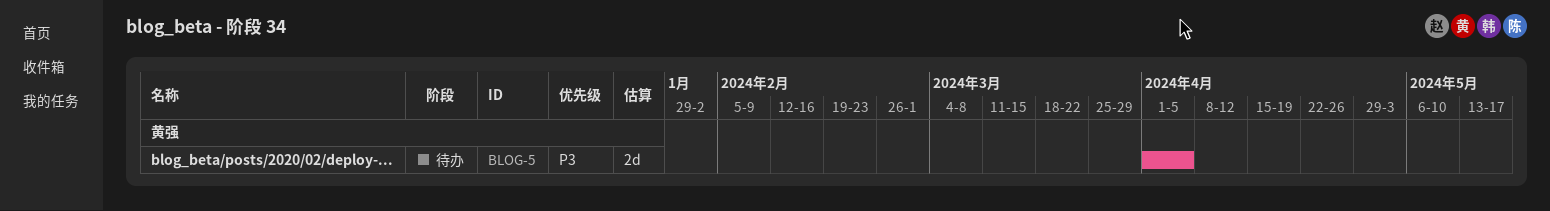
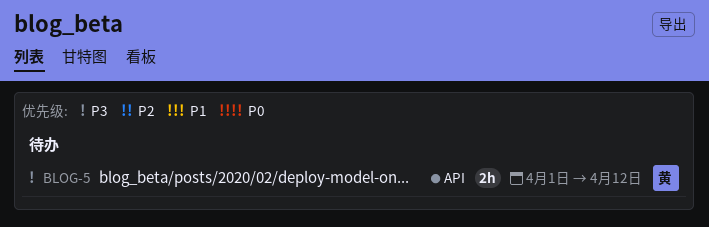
BLOG-5, estimate: 2d -> 2h
BLOG-5, due: Apr 5 -> Apr 12

